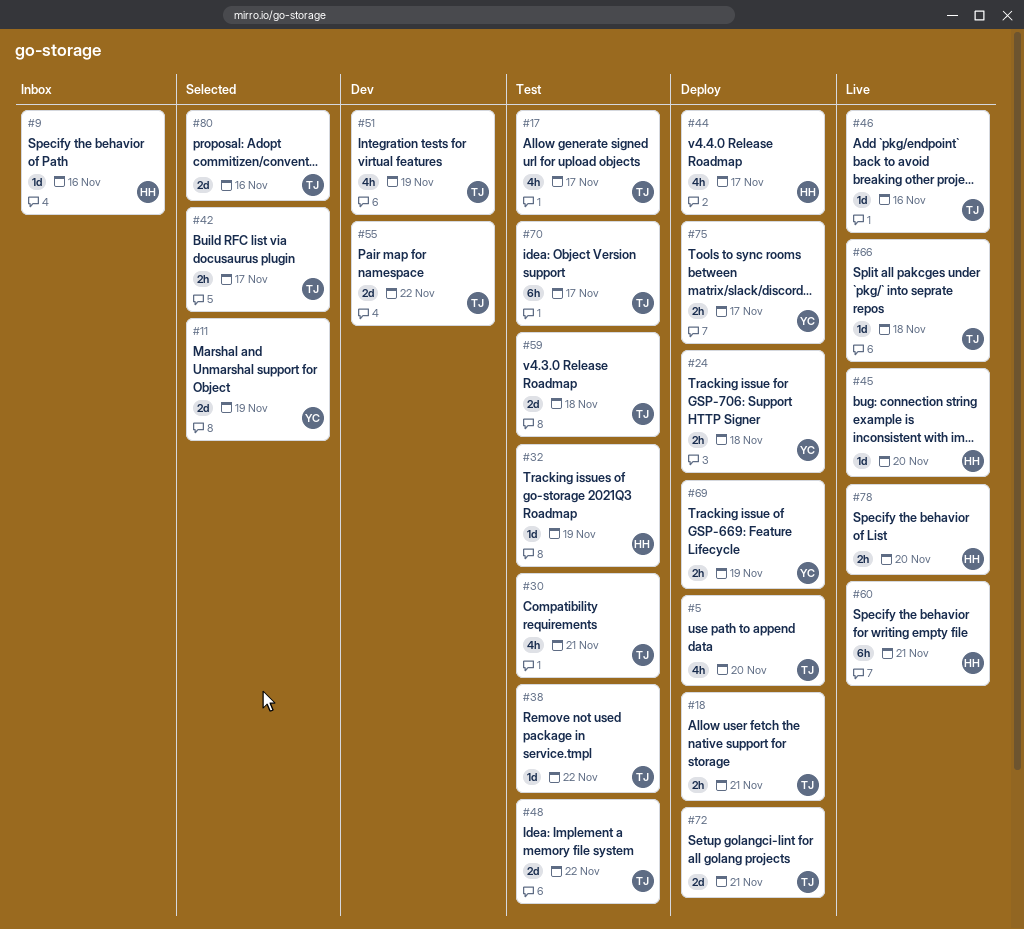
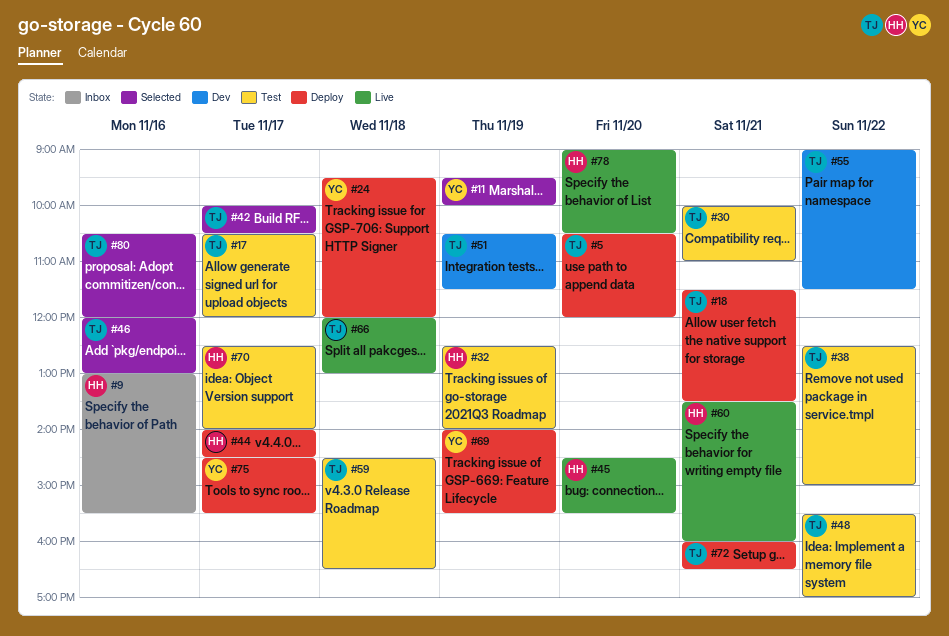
#46, status: Live -> Selected
#70, owner: TJ -> HH

